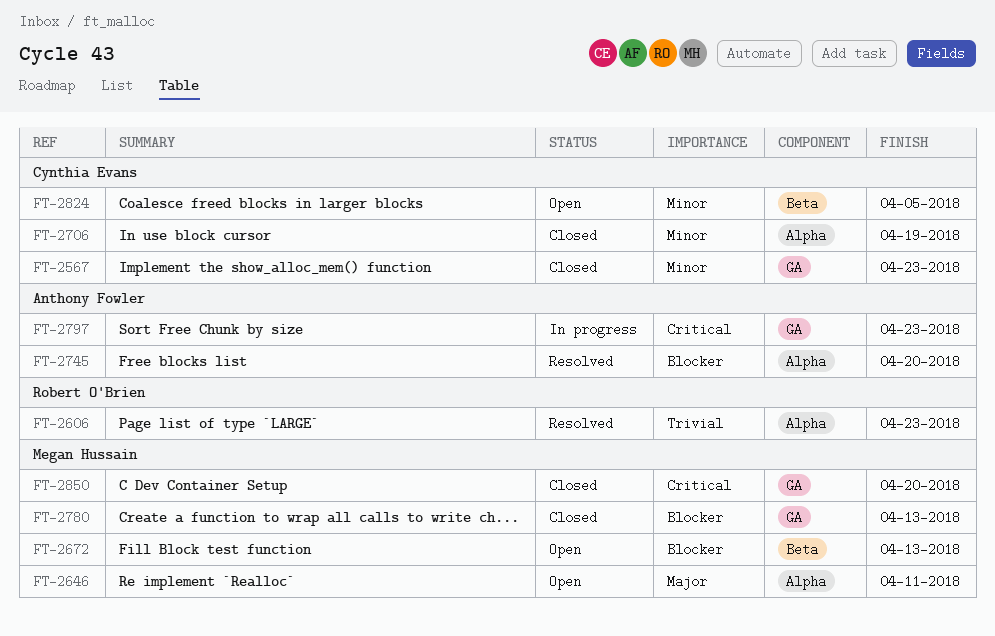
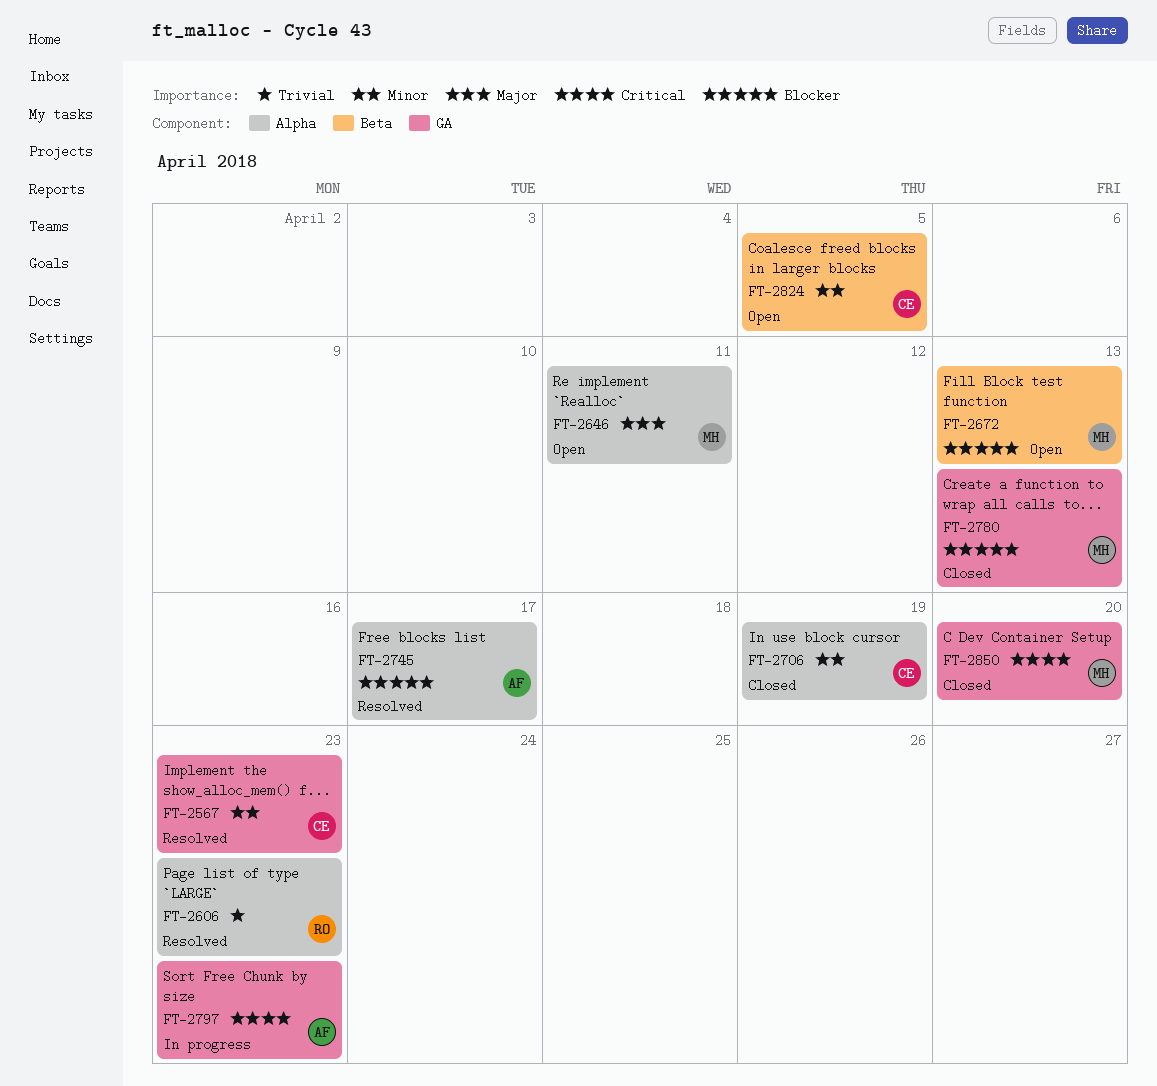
FT-2567, status: Closed -> Resolved
FT-2745, due: Apr 20 -> Apr 17

